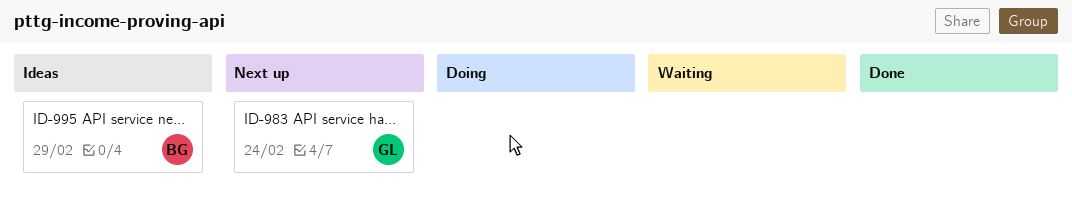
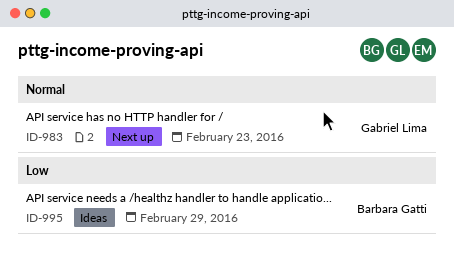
ID-983, due: Feb 24 -> Feb 23

